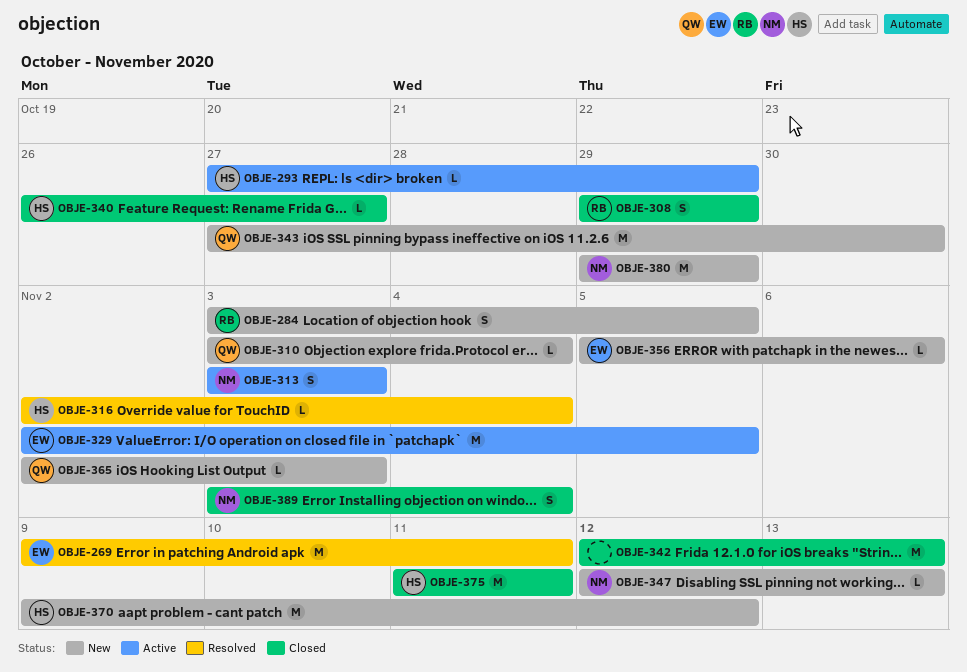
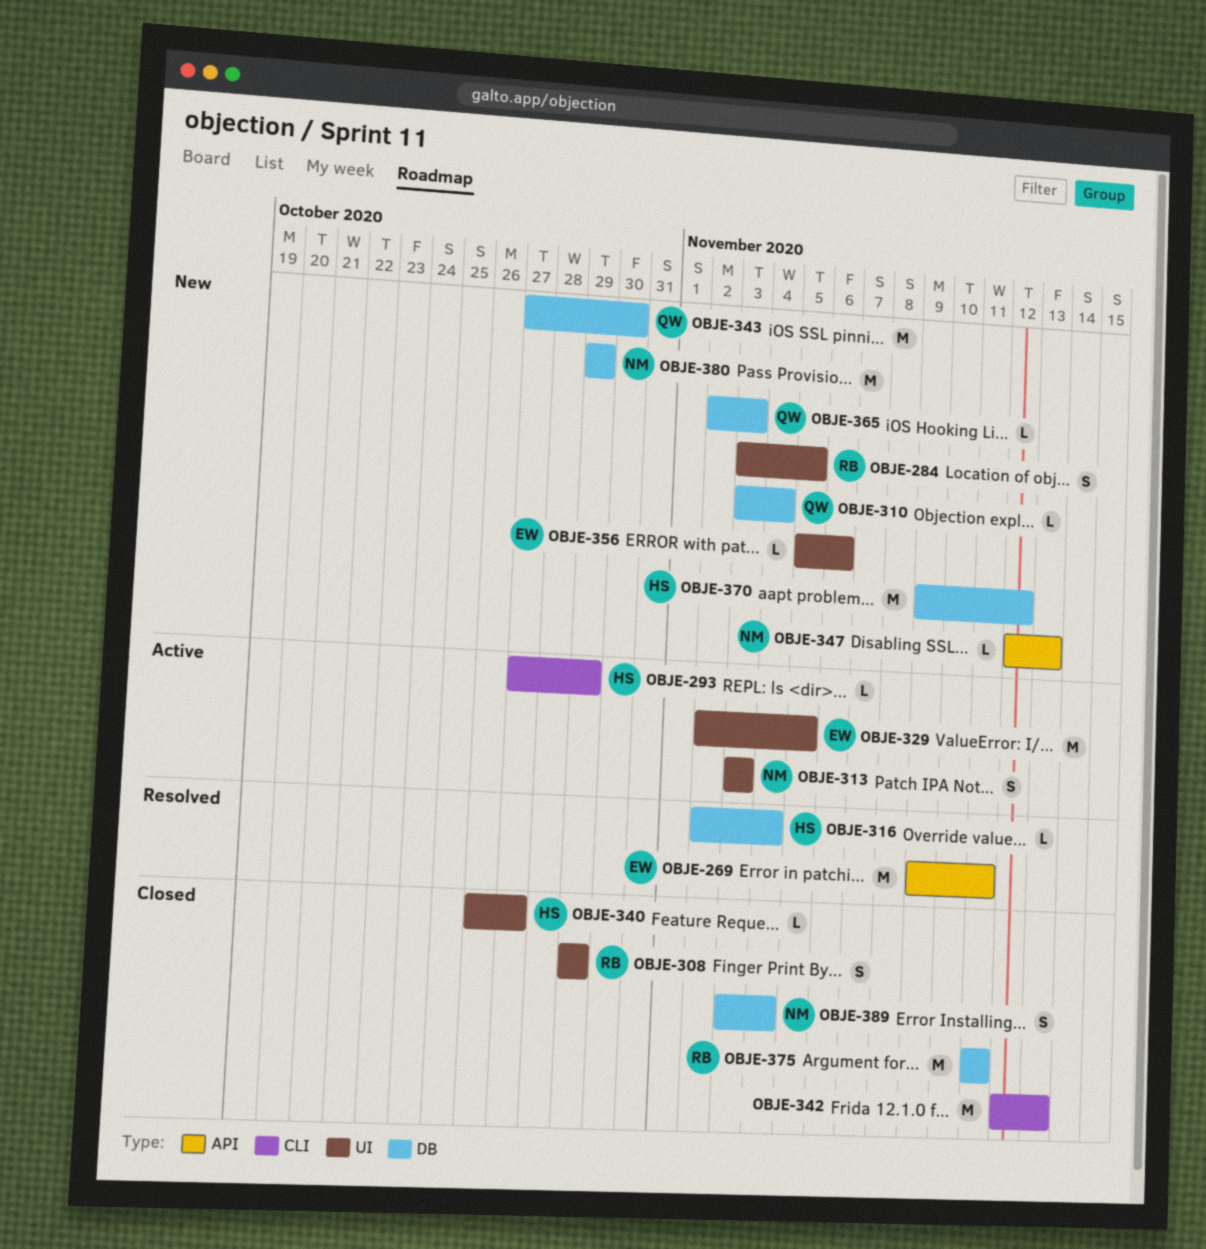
OBJE-375, owner: HS -> RB

